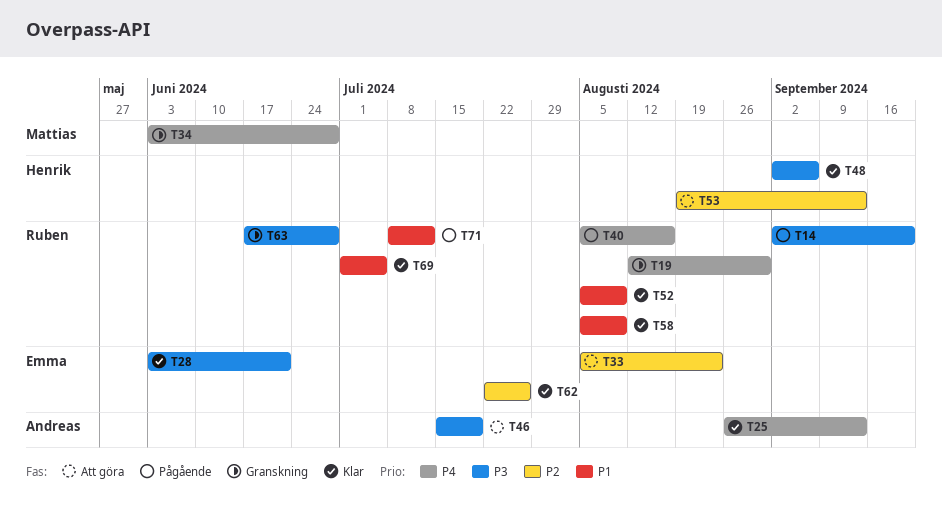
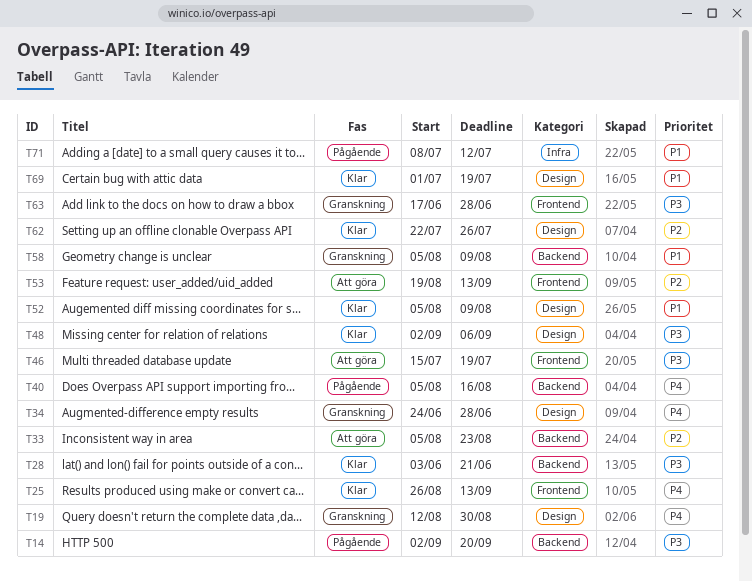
T34, start: Jun 3 -> Jun 24
T58, status: Klar -> Granskning
T69, due: Jul 5 -> Jul 19

